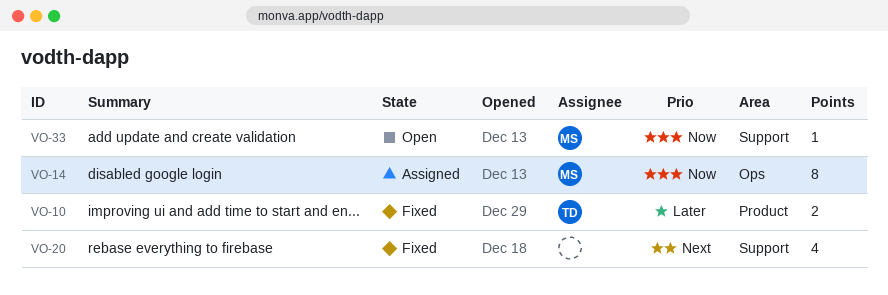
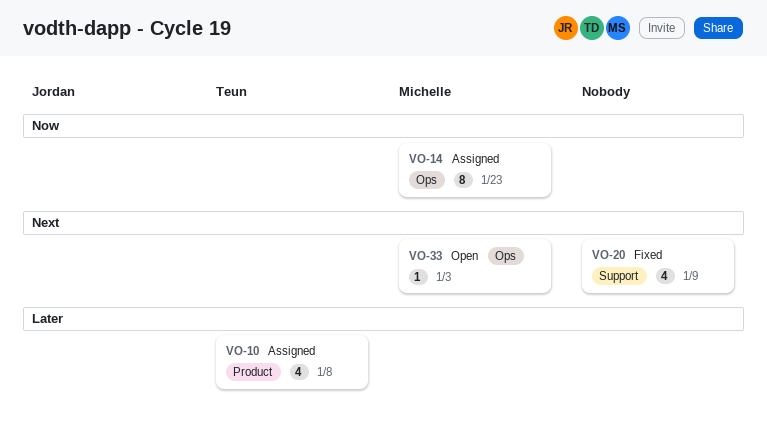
VO-10, status: Fixed -> Assigned
VO-10, estimate: 2 -> 4
VO-33, priority: Now -> Next
VO-33, label: Support -> Ops

